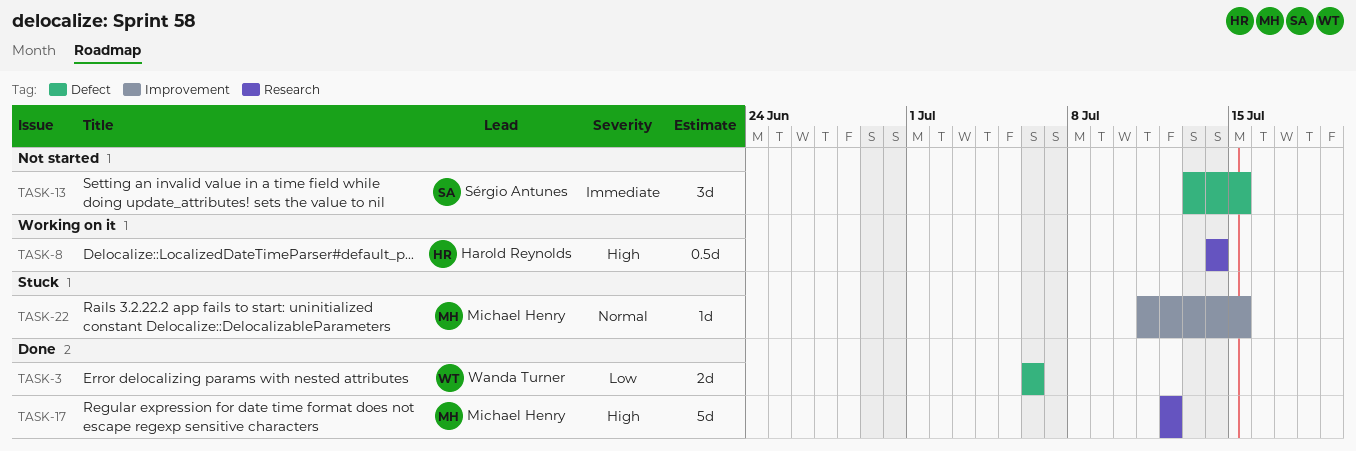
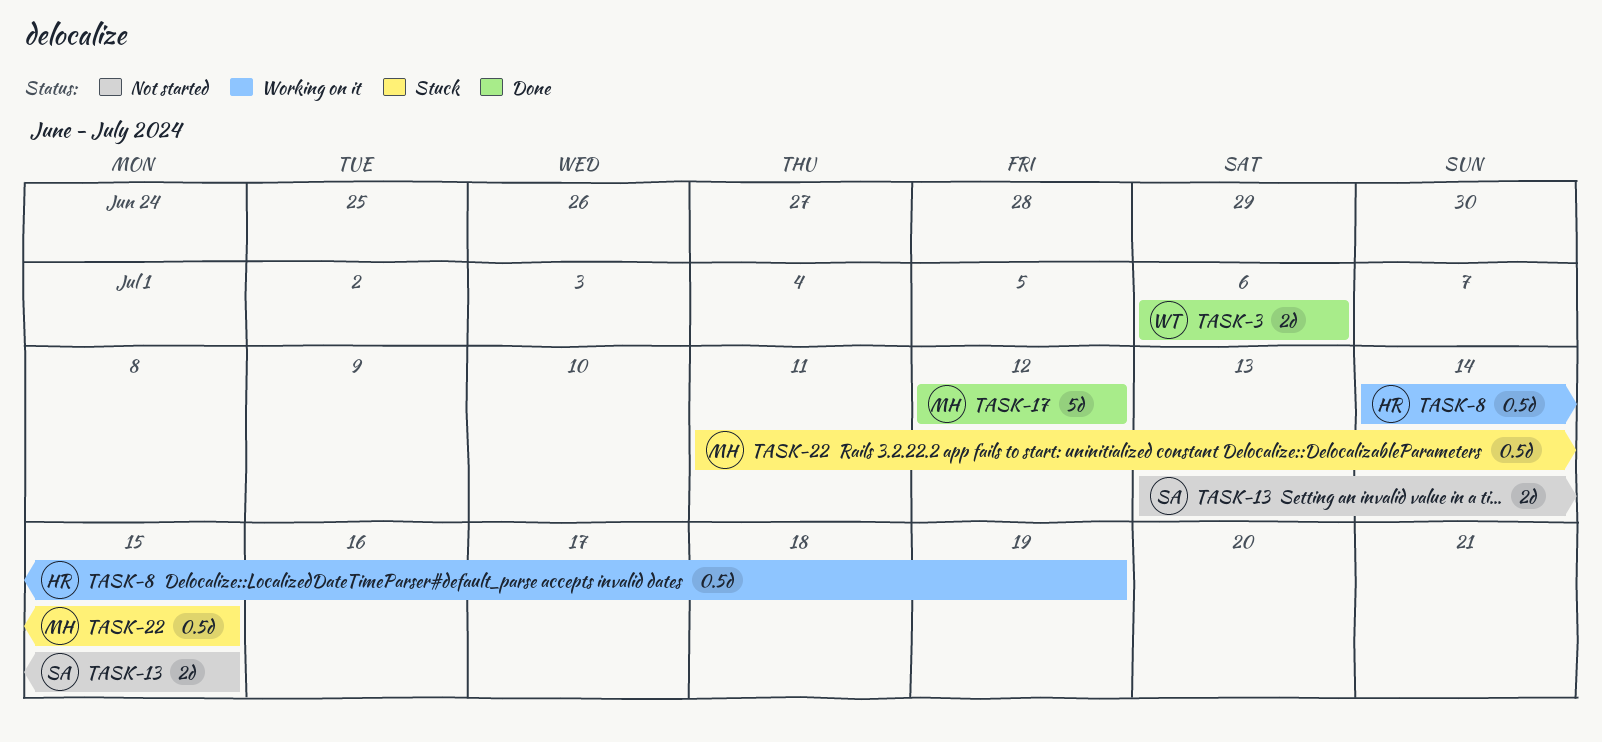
TASK-8, due: Jul 14 -> Jul 19
TASK-13, estimate: 3d -> 2d
TASK-22, estimate: 1d -> 0.5d

